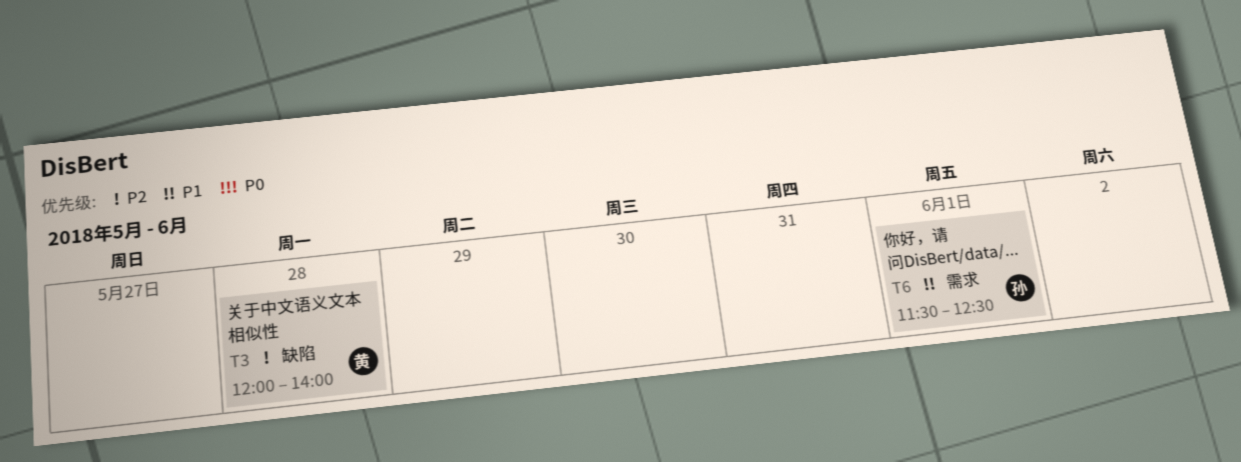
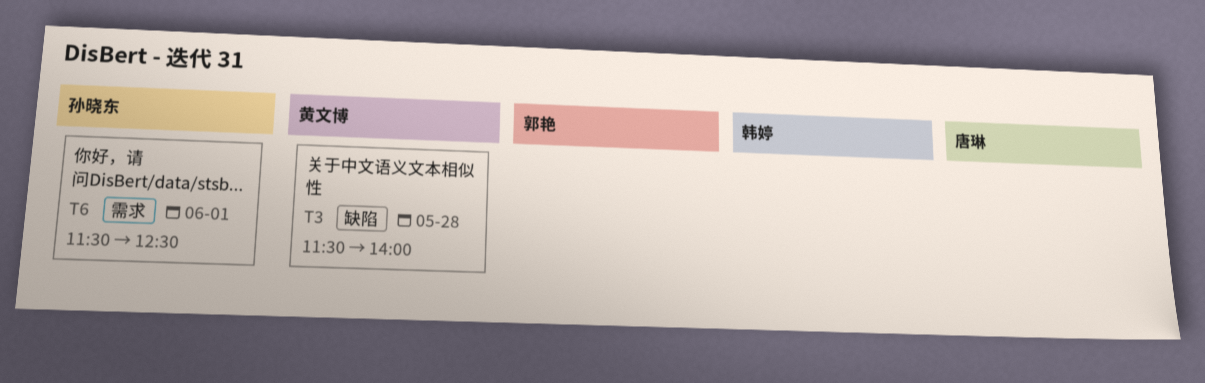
T3, begins: 12:00 -> 11:30

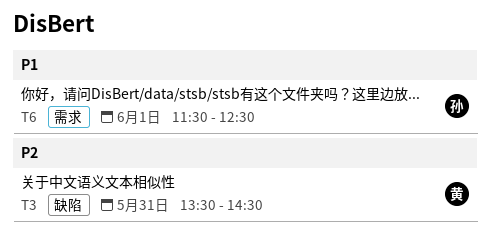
T3, day: May 28 -> May 31
T3, begins: 11:30 -> 13:30
T3, ends: 14:00 -> 14:30

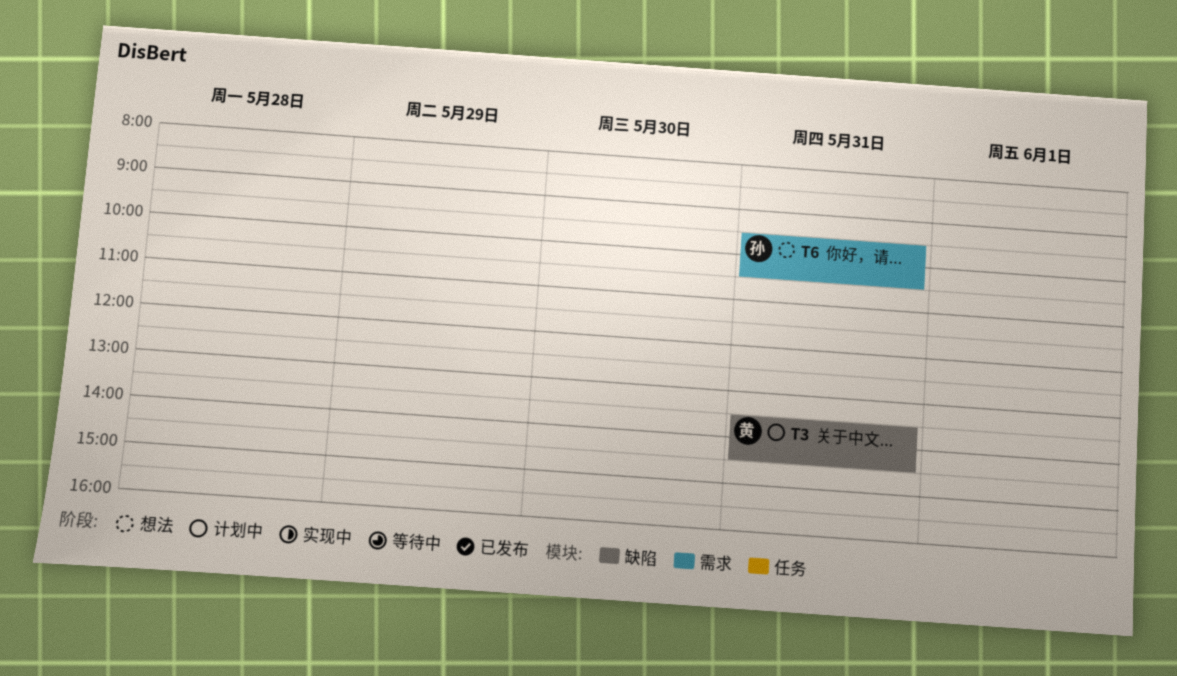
T6, day: Jun 1 -> May 31
T6, begins: 11:30 -> 09:30
T6, ends: 12:30 -> 10:30

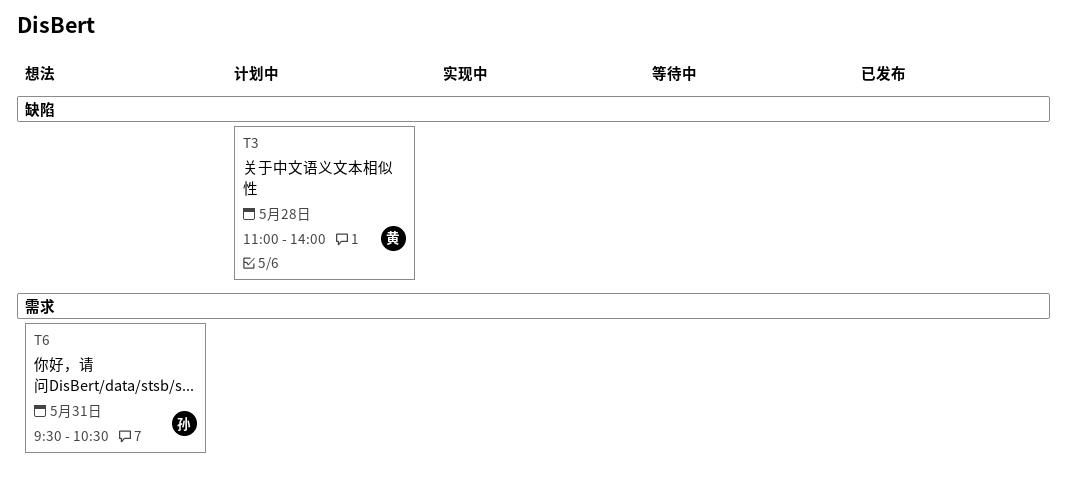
T3, day: May 31 -> May 28
T3, begins: 13:30 -> 11:00
T3, ends: 14:30 -> 14:00

